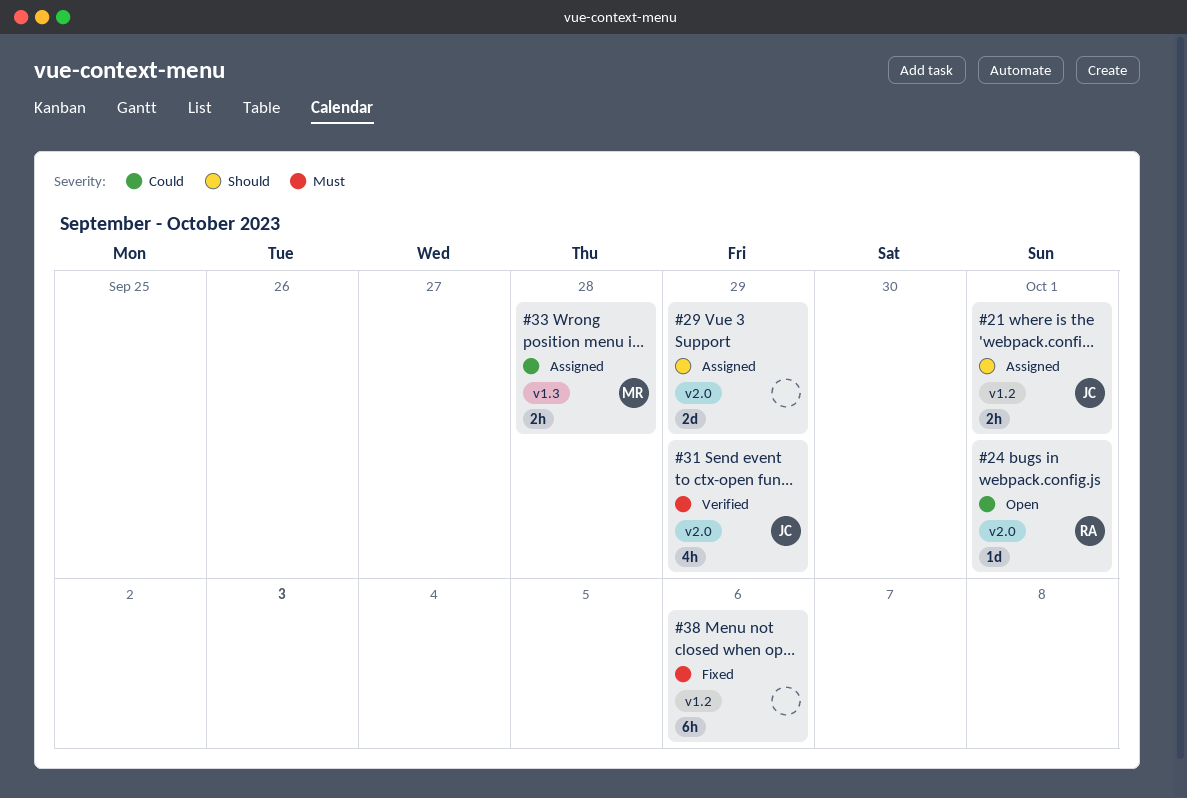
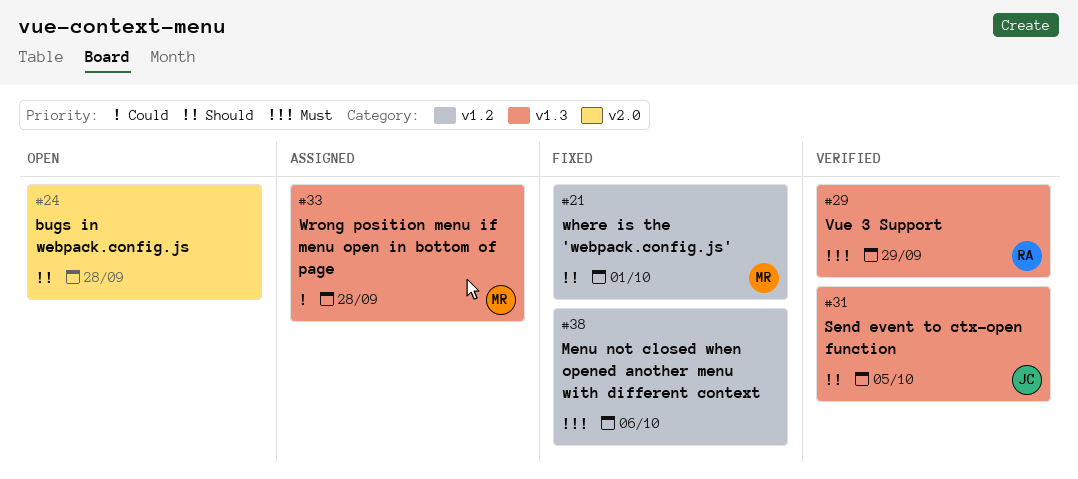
#21, status: Assigned -> Fixed
#21, owner: JC -> MR
#24, owner: RA -> none
#24, priority: Could -> Should
#24, due: Oct 1 -> Sep 28
#29, status: Assigned -> Verified
#29, owner: none -> RA
#29, priority: Should -> Must
#29, label: v2.0 -> v1.3
#31, priority: Must -> Should
#31, label: v2.0 -> v1.3
#31, due: Sep 29 -> Oct 5

